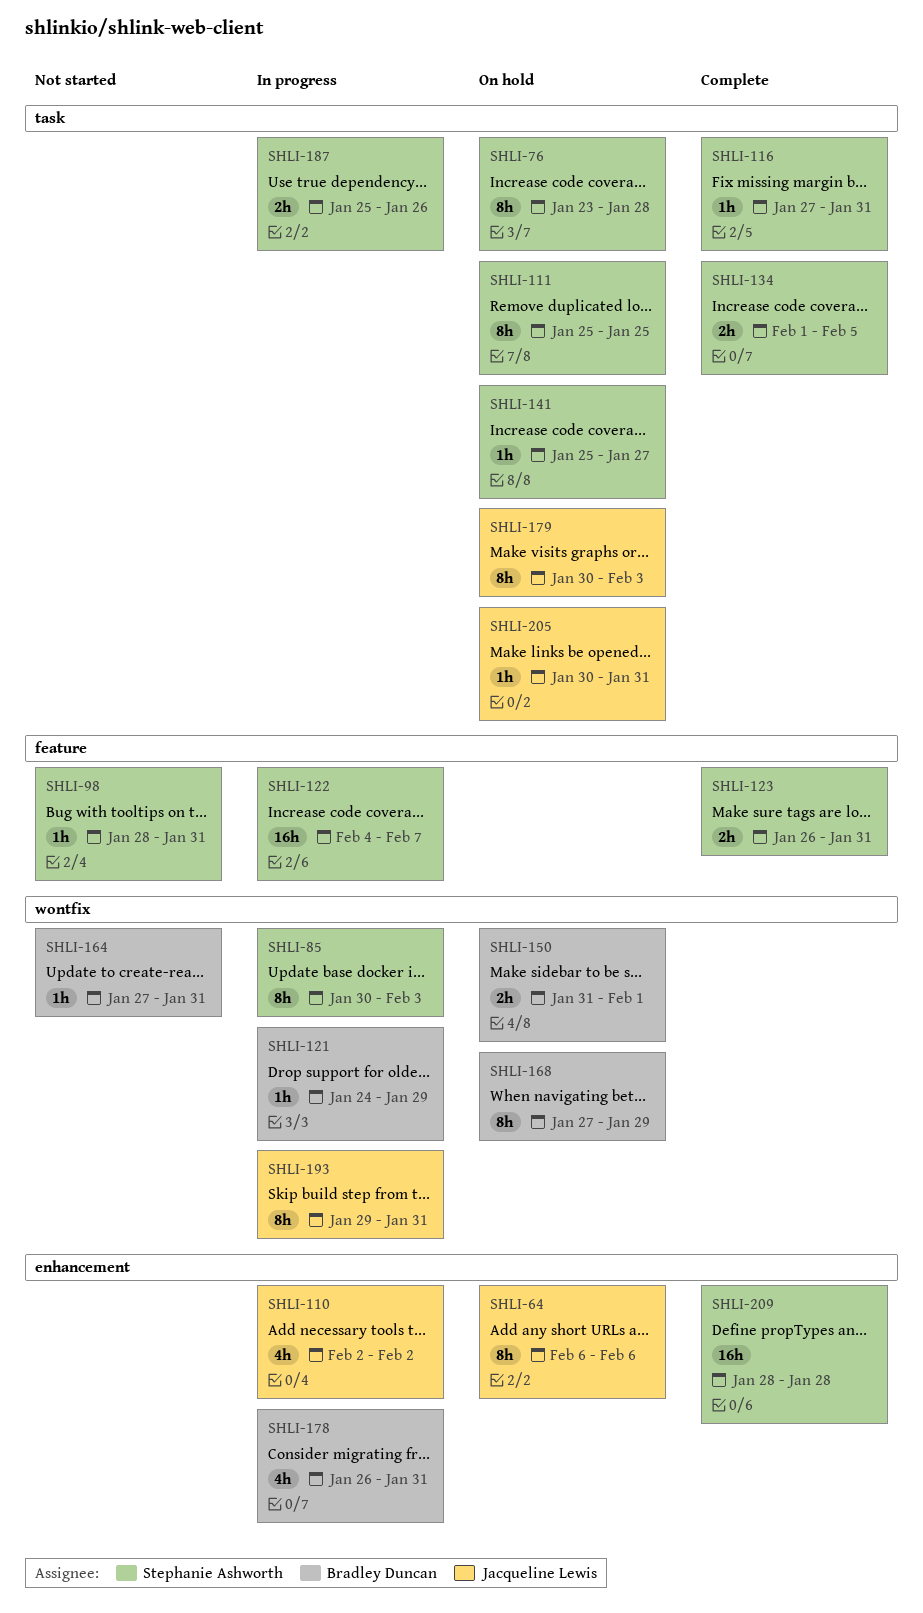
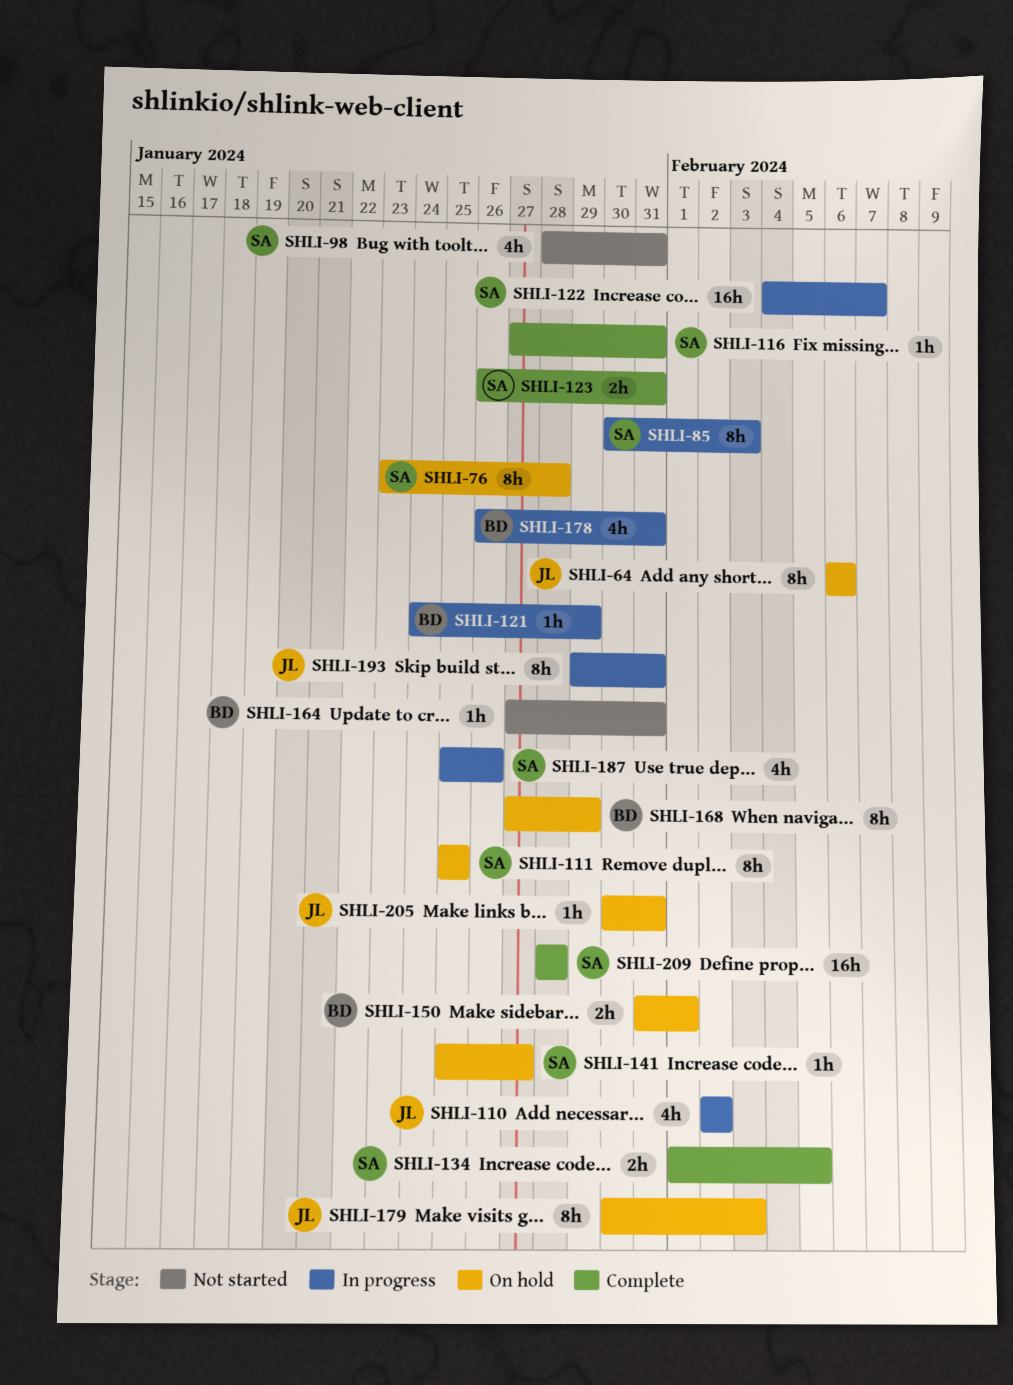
SHLI-98, estimate: 1h -> 4h
SHLI-187, estimate: 2h -> 4h

